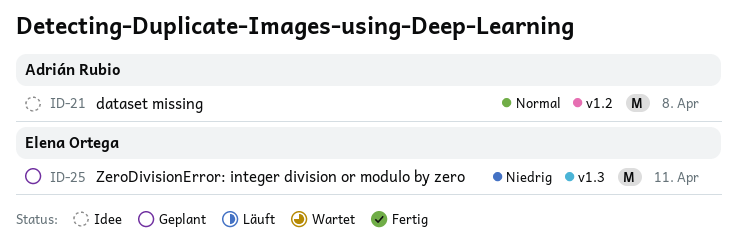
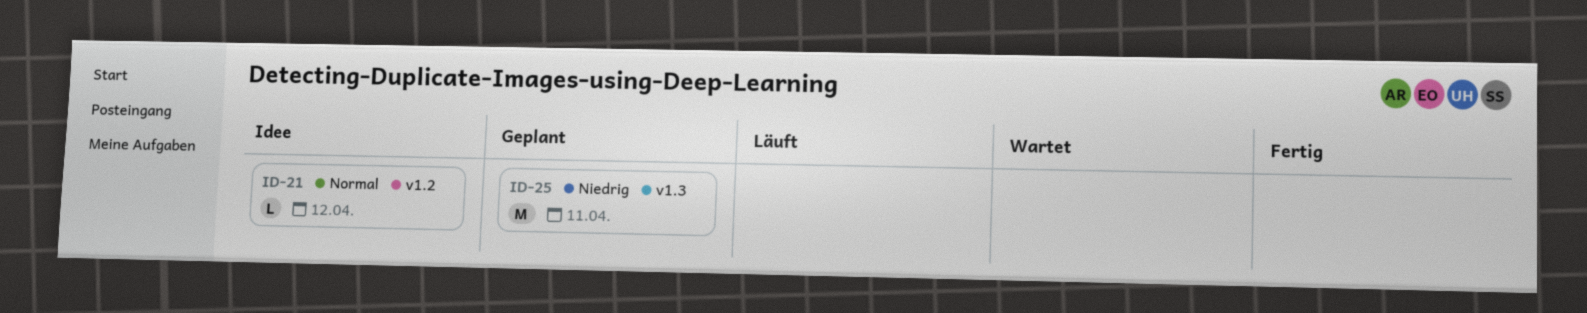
ID-21, estimate: M -> L
ID-21, due: Apr 8 -> Apr 12

